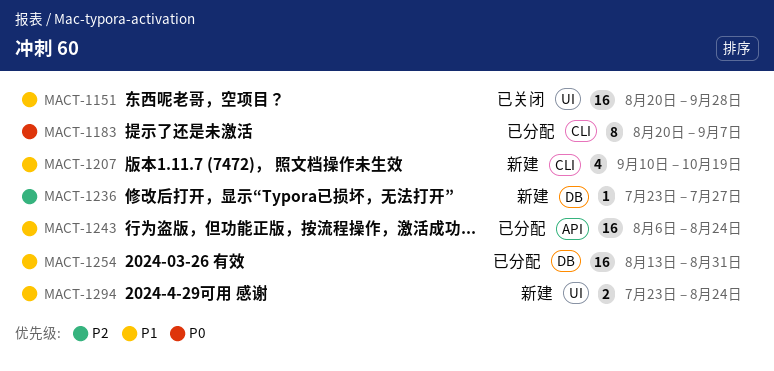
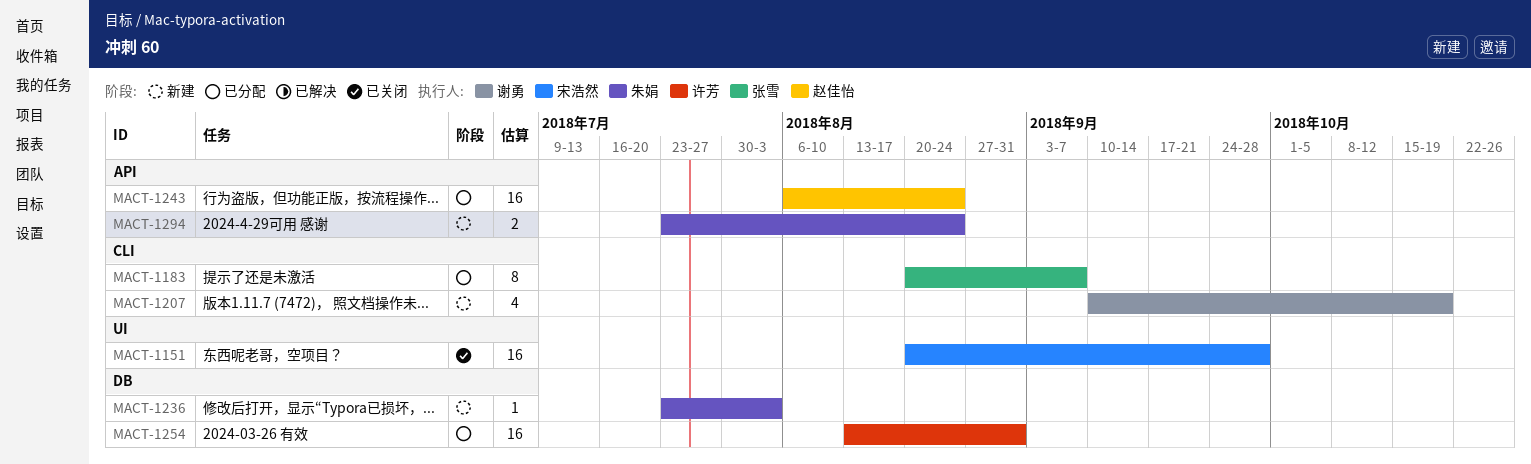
MACT-1236, due: Jul 27 -> Aug 3
MACT-1294, label: UI -> API

